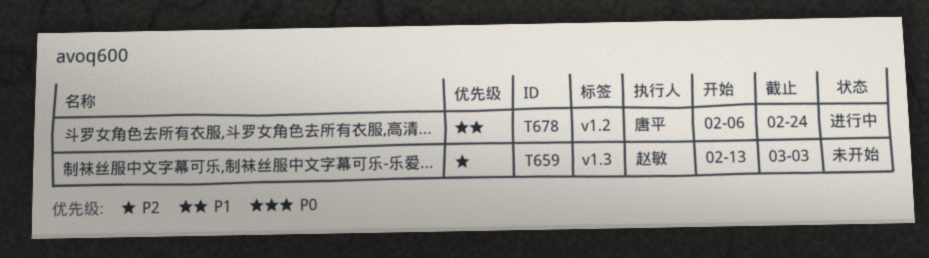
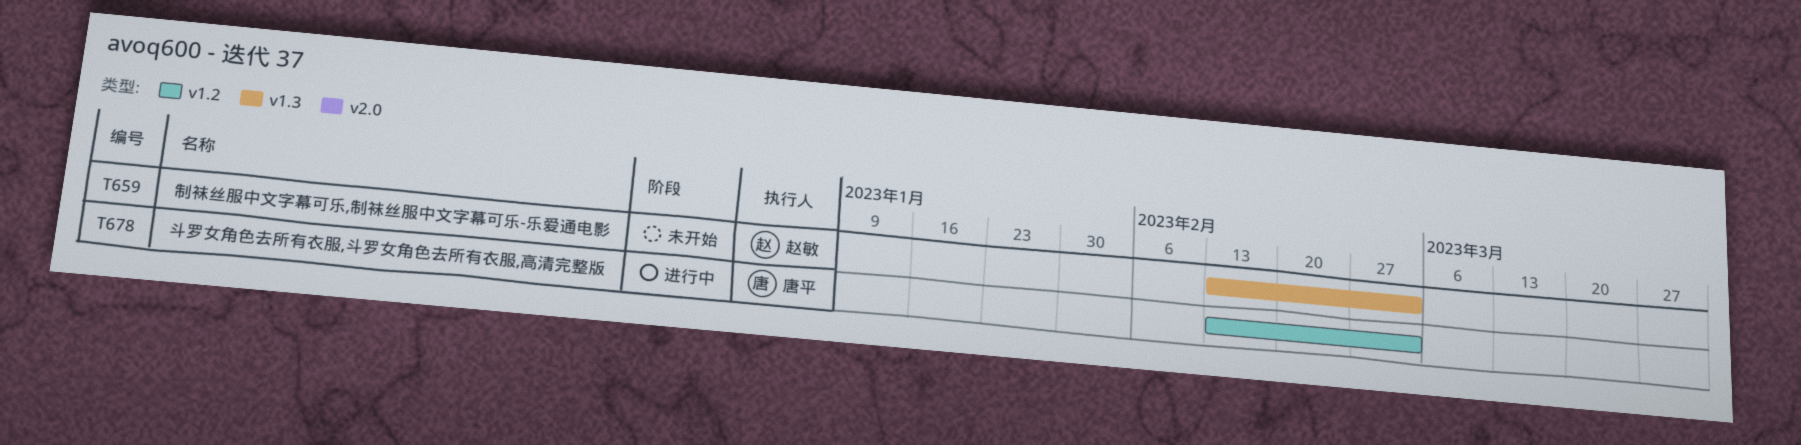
T678, start: Feb 6 -> Feb 13
T678, due: Feb 24 -> Mar 3

